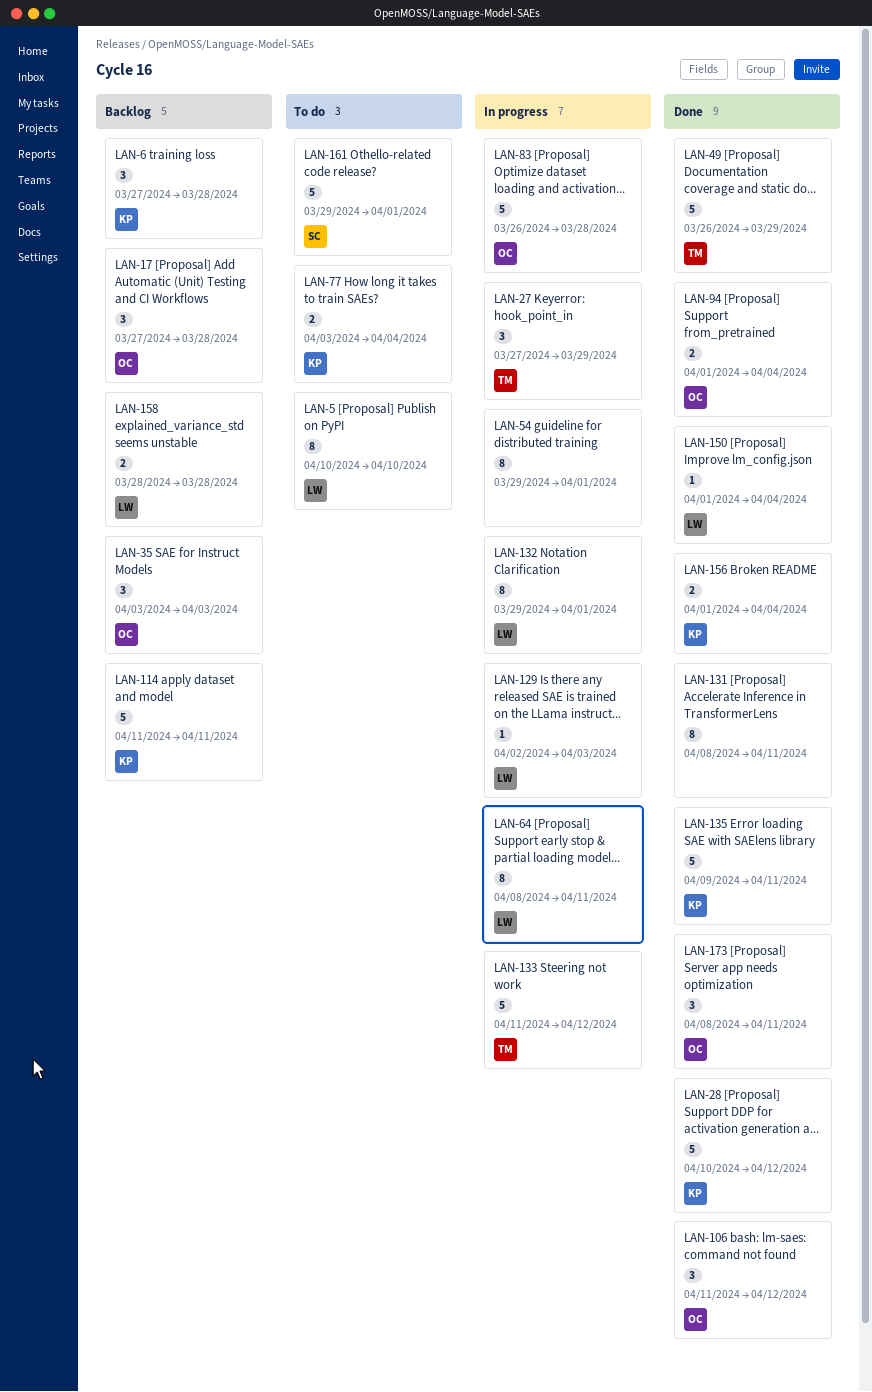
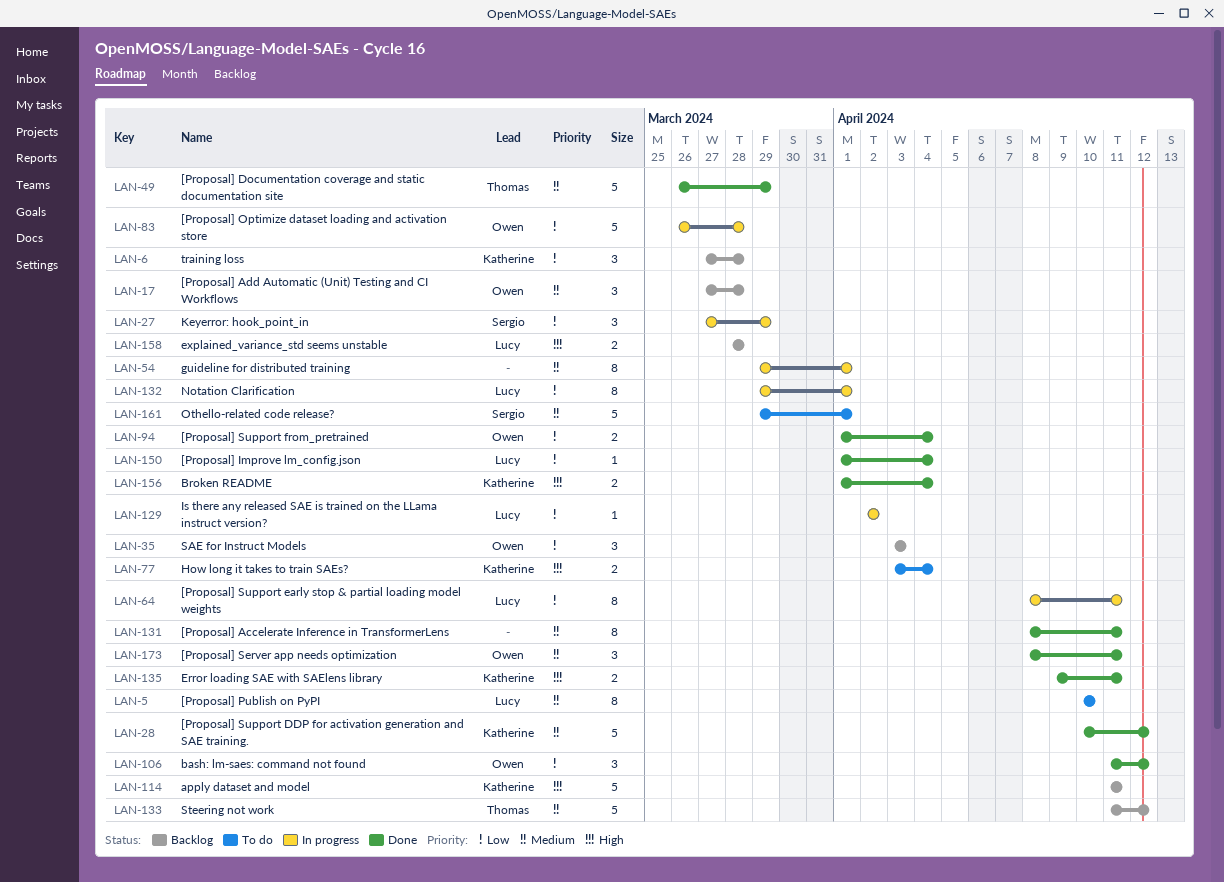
LAN-27, owner: Thomas -> Sergio
LAN-129, due: Apr 3 -> Apr 2
LAN-133, status: In progress -> Backlog
LAN-135, estimate: 5 -> 2

